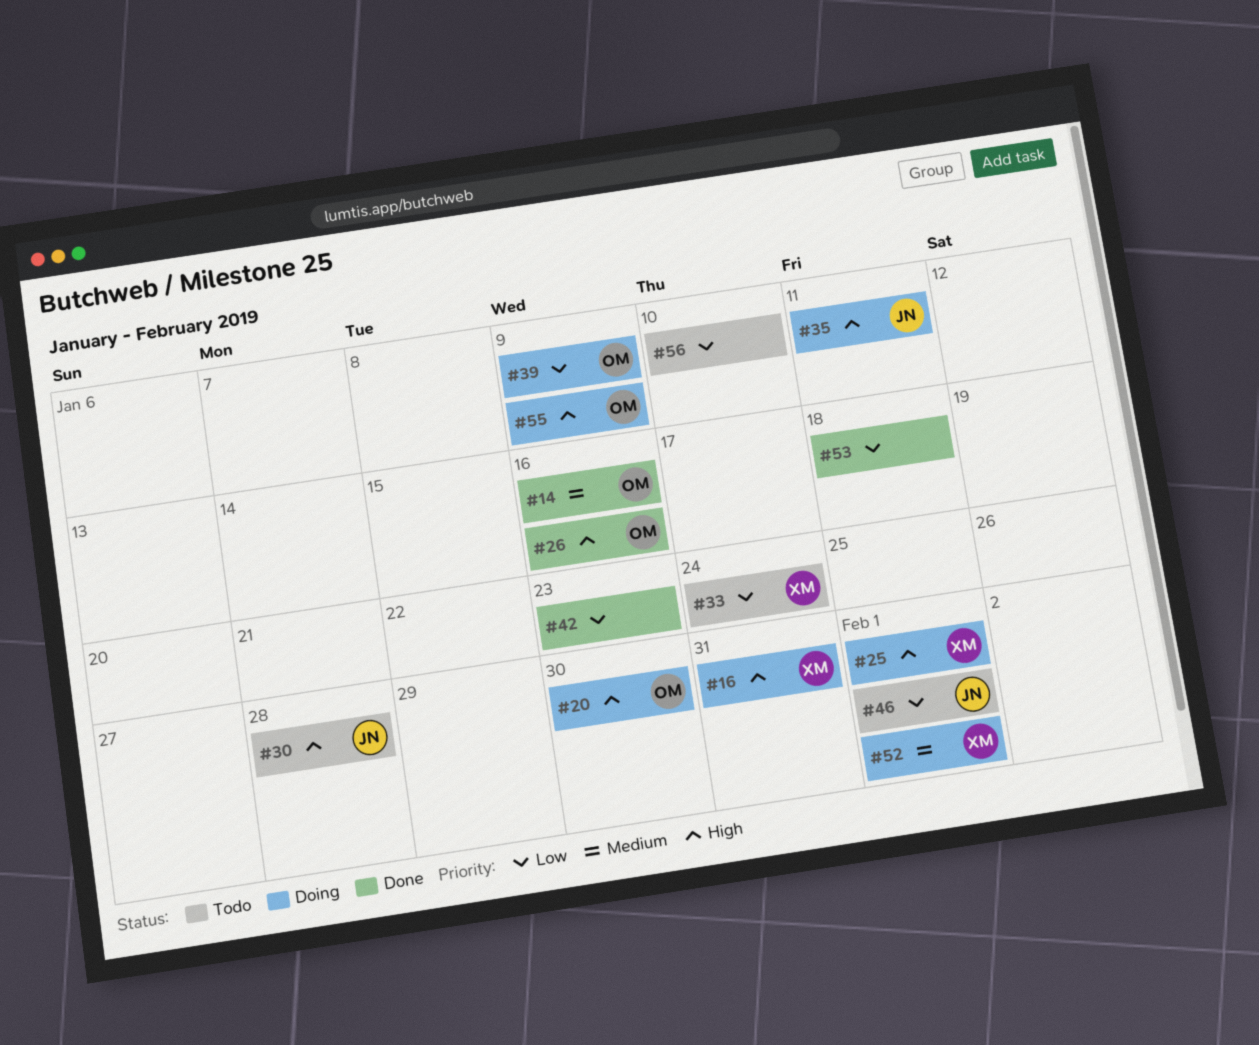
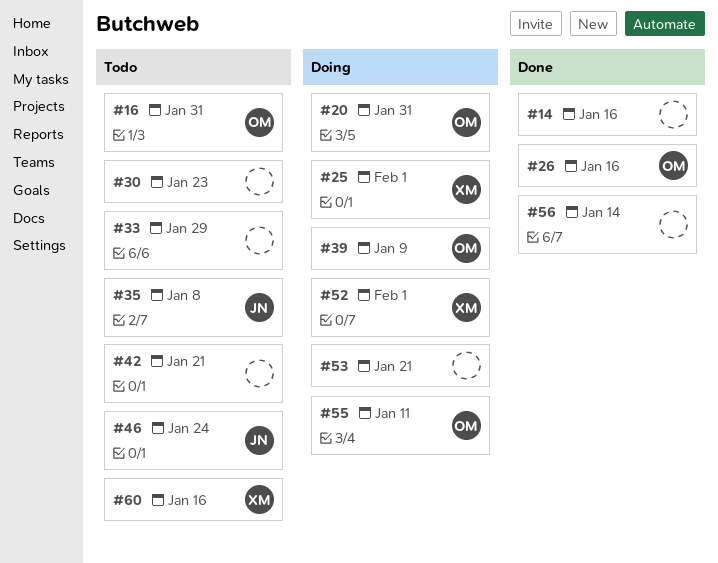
#14, owner: OM -> none
#16, status: Doing -> Todo
#16, owner: XM -> OM
#20, due: Jan 30 -> Jan 31
#30, owner: JN -> none
#30, due: Jan 28 -> Jan 23
#33, owner: XM -> none
#33, due: Jan 24 -> Jan 29
#35, status: Doing -> Todo
#35, due: Jan 11 -> Jan 8
#42, status: Done -> Todo
#42, due: Jan 23 -> Jan 21
#46, due: Feb 1 -> Jan 24
#53, status: Done -> Doing
#53, due: Jan 18 -> Jan 21
#55, due: Jan 9 -> Jan 11
#56, status: Todo -> Done
#56, due: Jan 10 -> Jan 14
#60: none -> present

